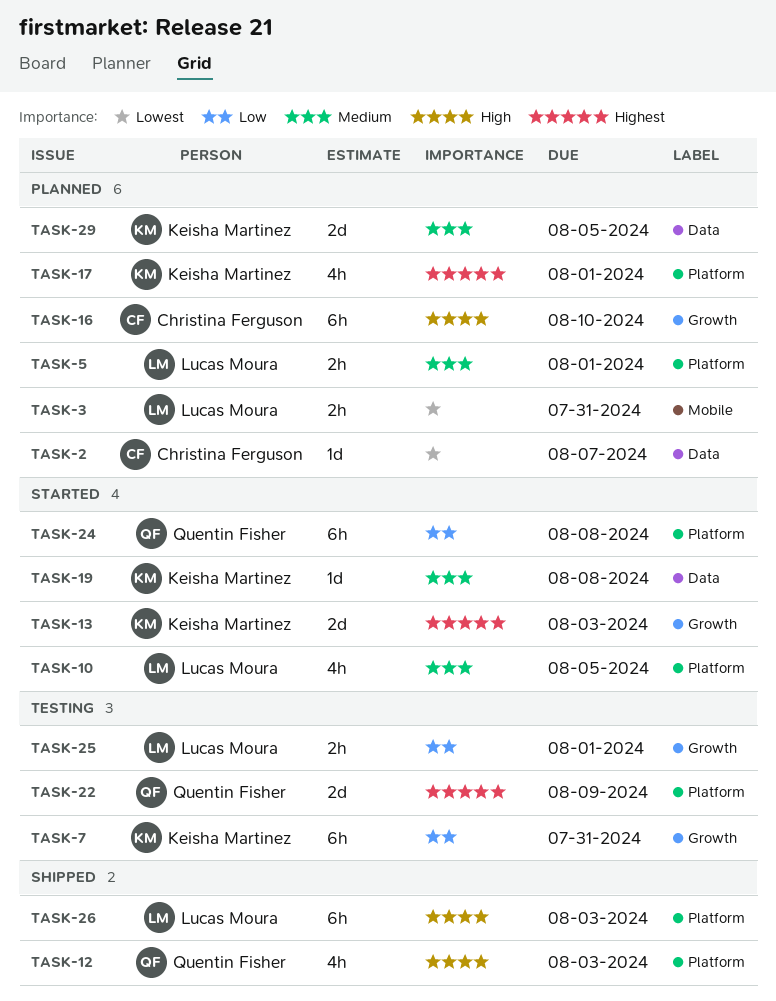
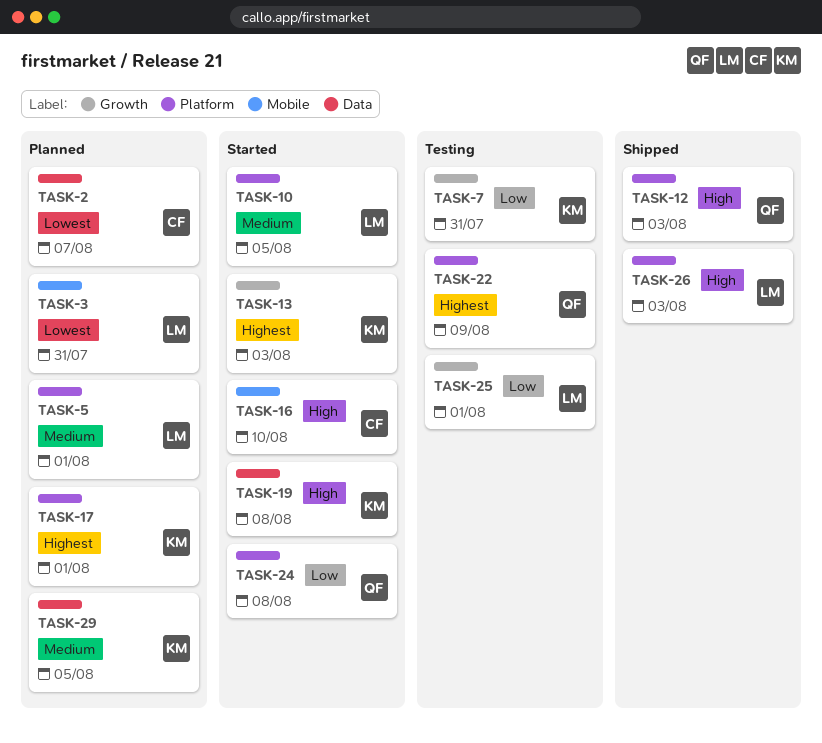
TASK-16, status: Planned -> Started
TASK-16, label: Growth -> Mobile
TASK-19, priority: Medium -> High

